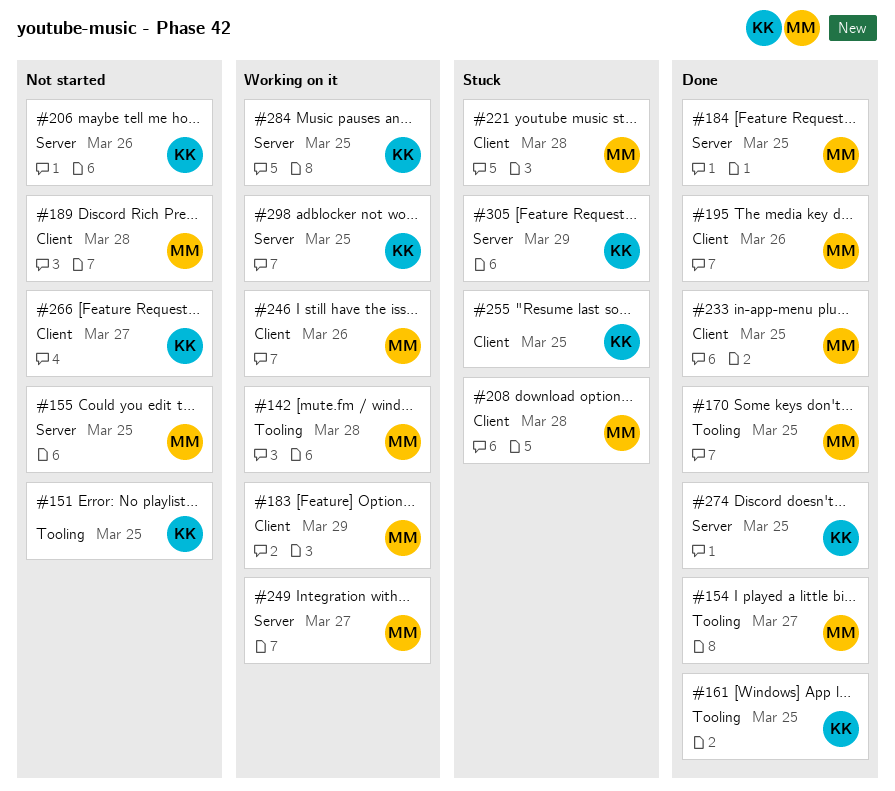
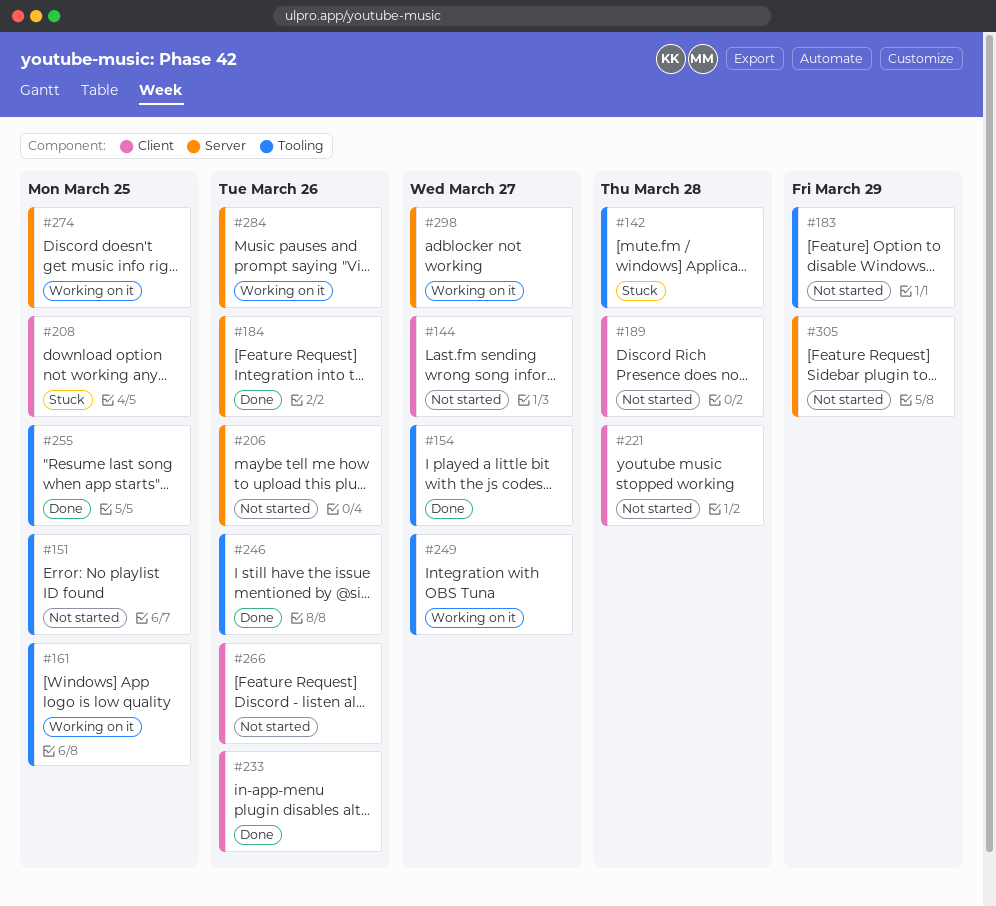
#142, status: Working on it -> Stuck
#144: none -> present
#155: present -> none
#161, status: Done -> Working on it
#170: present -> none
#183, status: Working on it -> Not started
#183, label: Client -> Tooling
#184, due: Mar 25 -> Mar 26
#195: present -> none
#208, due: Mar 28 -> Mar 25
#221, status: Stuck -> Not started
#233, due: Mar 25 -> Mar 26
#246, status: Working on it -> Done
#246, label: Client -> Tooling
#249, label: Server -> Tooling
#255, status: Stuck -> Done
#255, label: Client -> Tooling
#266, due: Mar 27 -> Mar 26
#274, status: Done -> Working on it
#284, due: Mar 25 -> Mar 26
#298, due: Mar 25 -> Mar 27
#305, status: Stuck -> Not started

